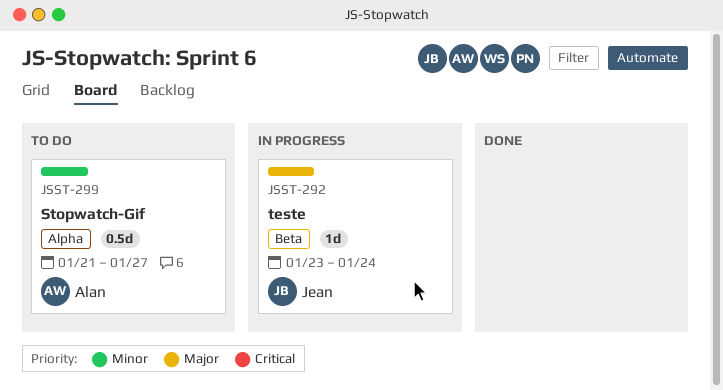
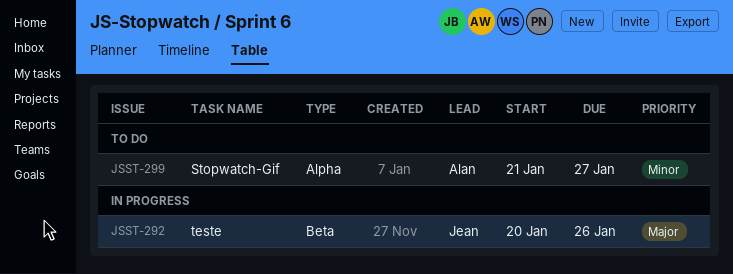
JSST-292, start: Jan 23 -> Jan 20
JSST-292, due: Jan 24 -> Jan 26

